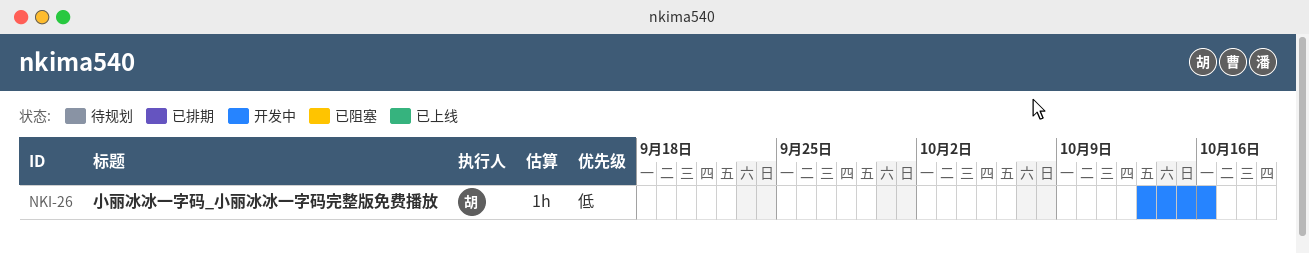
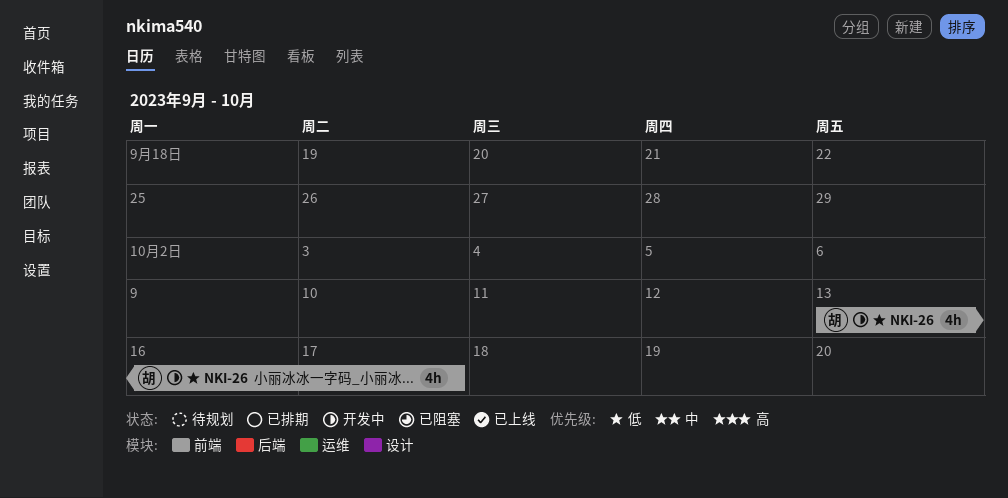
NKI-26, estimate: 1h -> 4h
NKI-26, due: Oct 16 -> Oct 17

